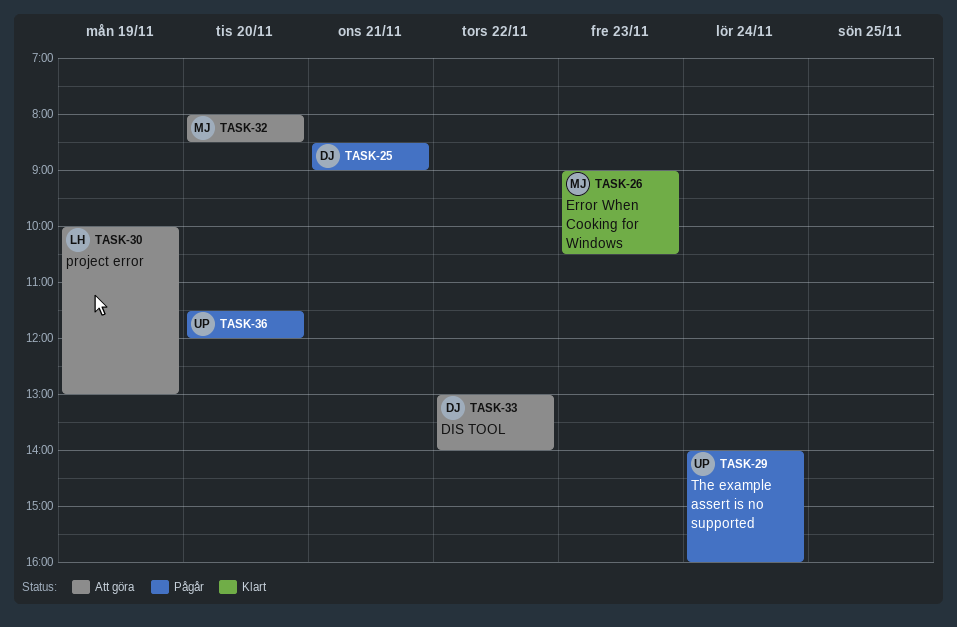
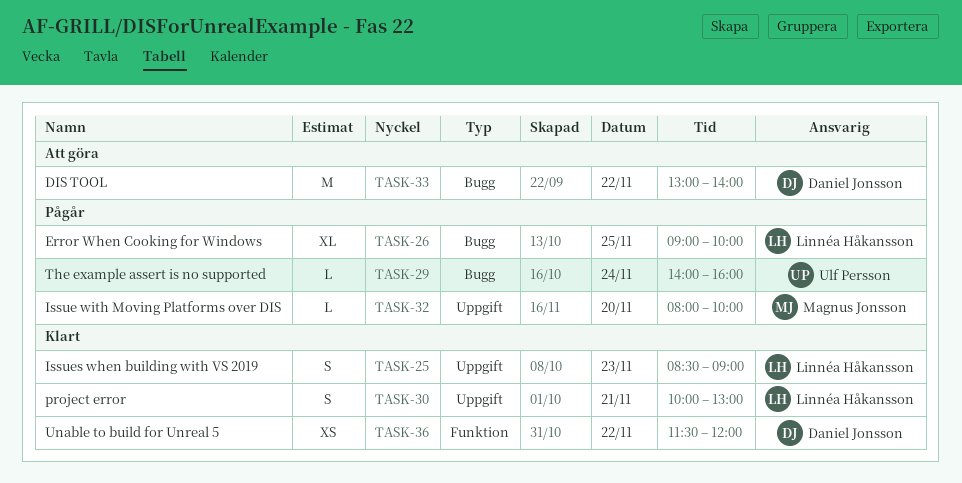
TASK-25, status: Pågår -> Klart
TASK-25, owner: Daniel Jonsson -> Linnéa Håkansson
TASK-25, day: Nov 21 -> Nov 23
TASK-26, status: Klart -> Pågår
TASK-26, owner: Magnus Jonsson -> Linnéa Håkansson
TASK-26, day: Nov 23 -> Nov 25
TASK-26, ends: 10:30 -> 10:00
TASK-30, status: Att göra -> Klart
TASK-30, day: Nov 19 -> Nov 21
TASK-32, status: Att göra -> Pågår
TASK-32, ends: 08:30 -> 10:00
TASK-36, status: Pågår -> Klart
TASK-36, owner: Ulf Persson -> Daniel Jonsson
TASK-36, day: Nov 20 -> Nov 22

